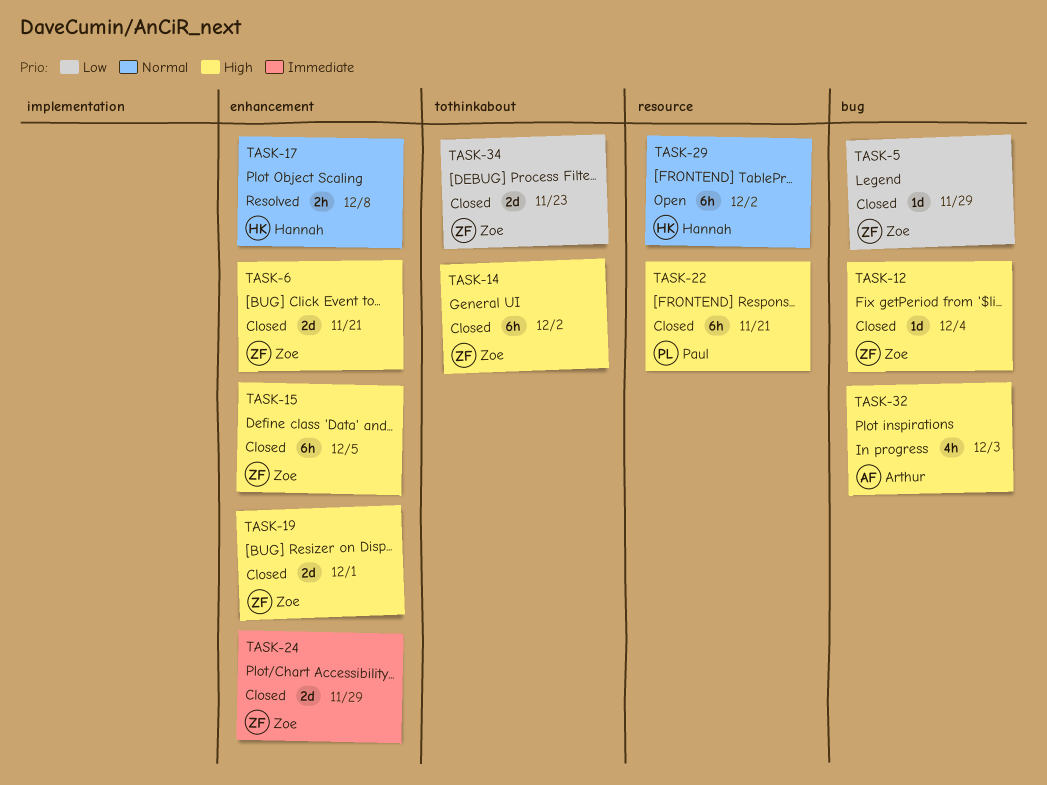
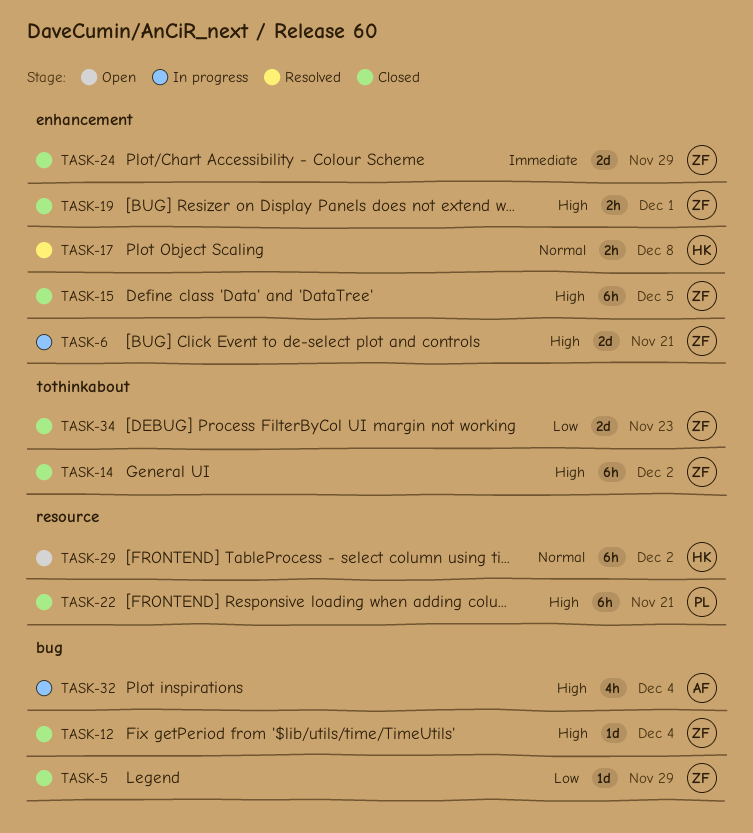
TASK-6, status: Closed -> In progress
TASK-19, estimate: 2d -> 2h
TASK-32, due: Dec 3 -> Dec 4

